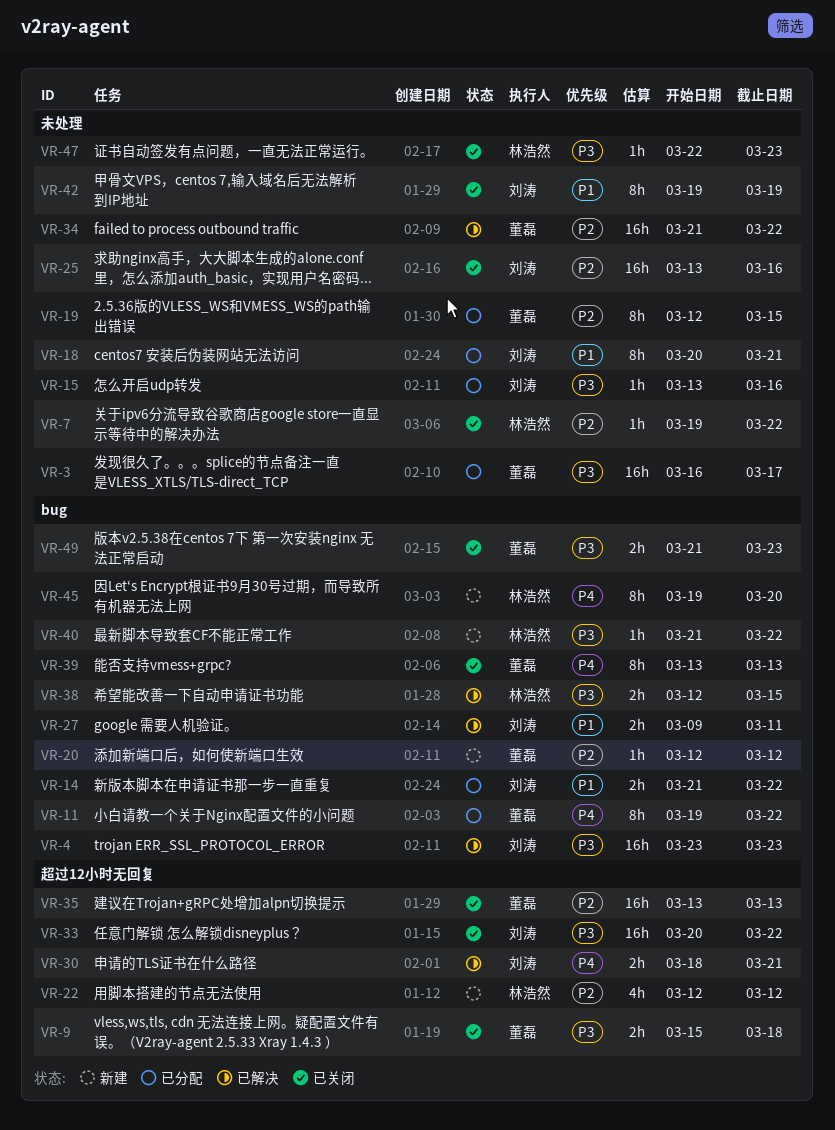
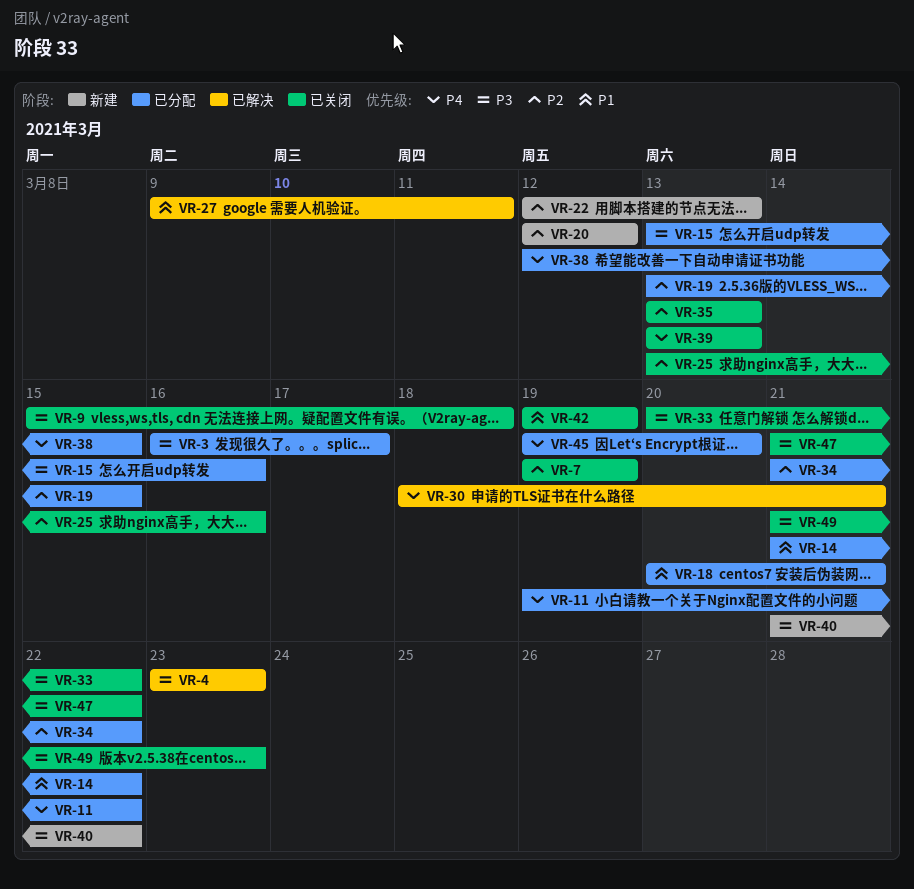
VR-7, due: Mar 22 -> Mar 19
VR-19, start: Mar 12 -> Mar 13
VR-22, due: Mar 12 -> Mar 13
VR-34, status: 已解决 -> 已分配
VR-38, status: 已解决 -> 已分配
VR-38, priority: P3 -> P4
VR-45, status: 新建 -> 已分配
VR-47, start: Mar 22 -> Mar 21
VR-47, due: Mar 23 -> Mar 22

